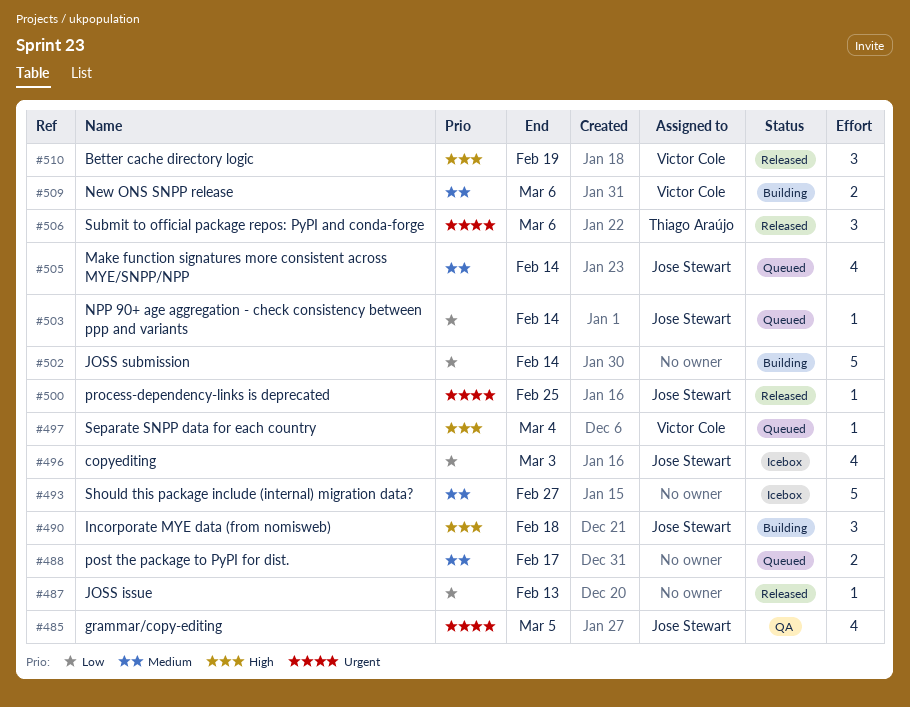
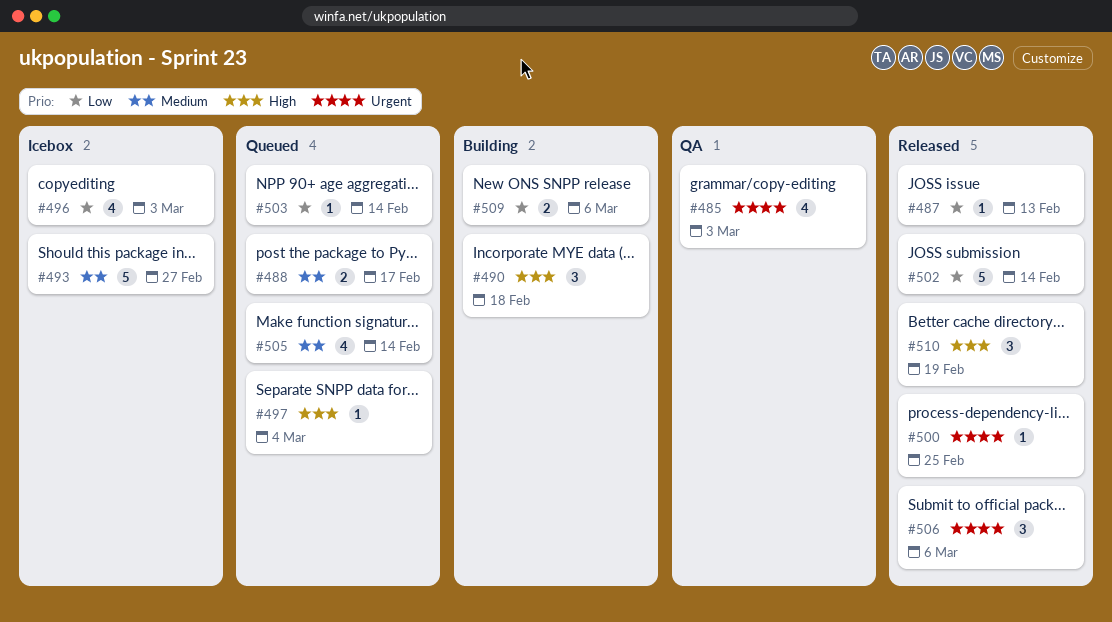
#485, due: Mar 5 -> Mar 3
#502, status: Building -> Released
#509, priority: Medium -> Low

